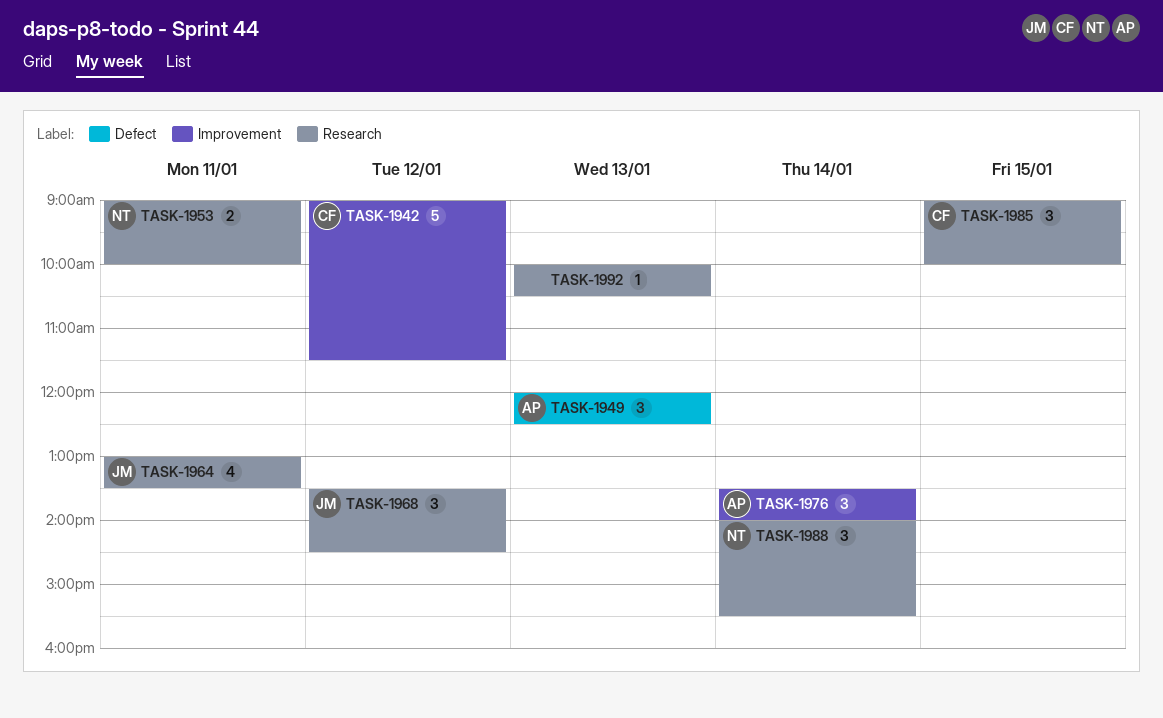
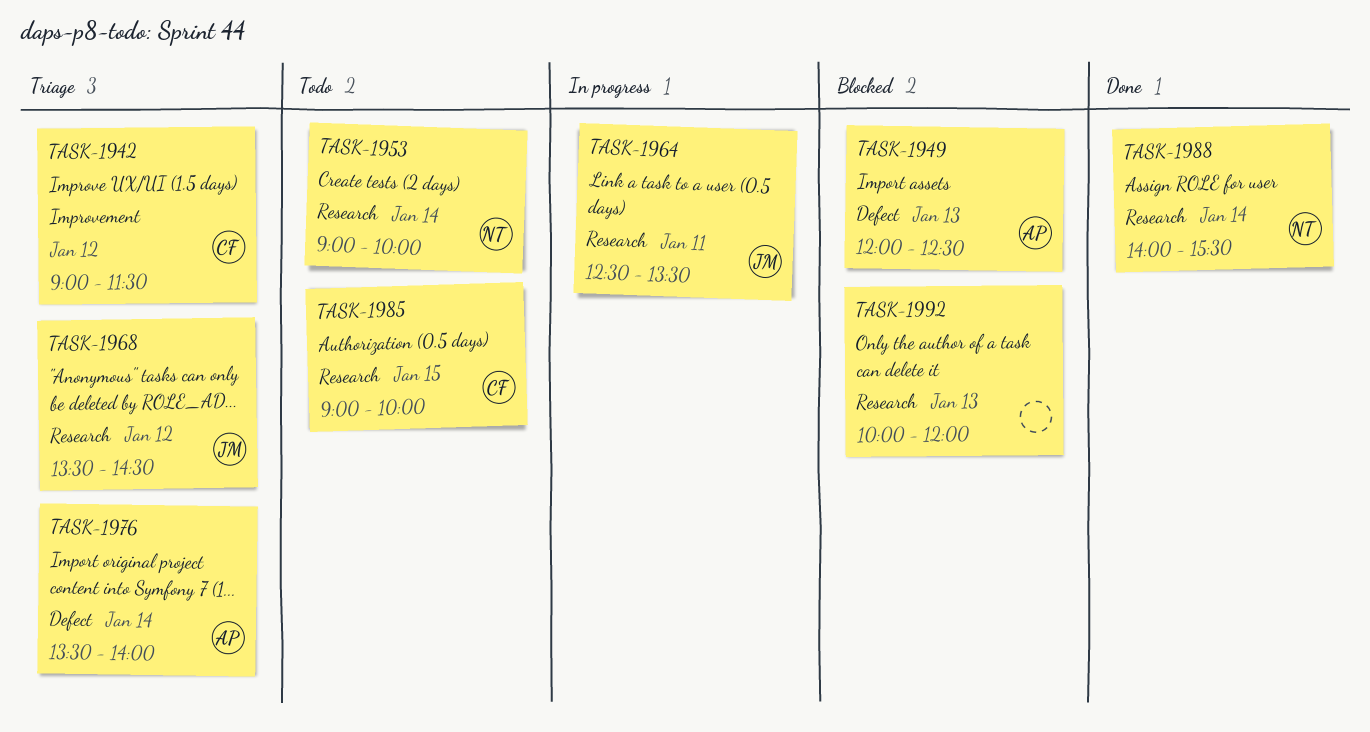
TASK-1953, day: Jan 11 -> Jan 14
TASK-1964, begins: 13:00 -> 12:30
TASK-1976, label: Improvement -> Defect
TASK-1992, ends: 10:30 -> 12:00

